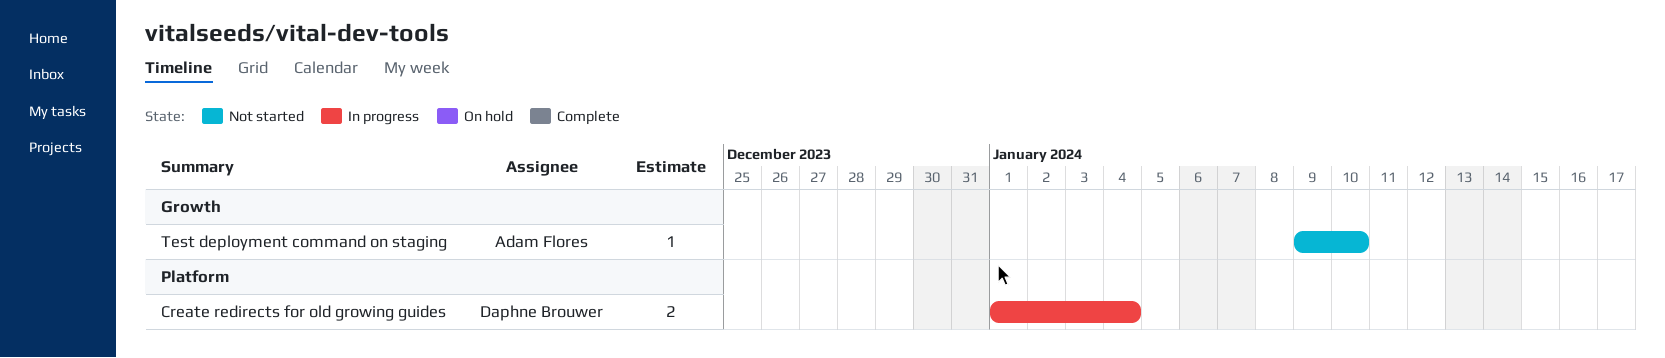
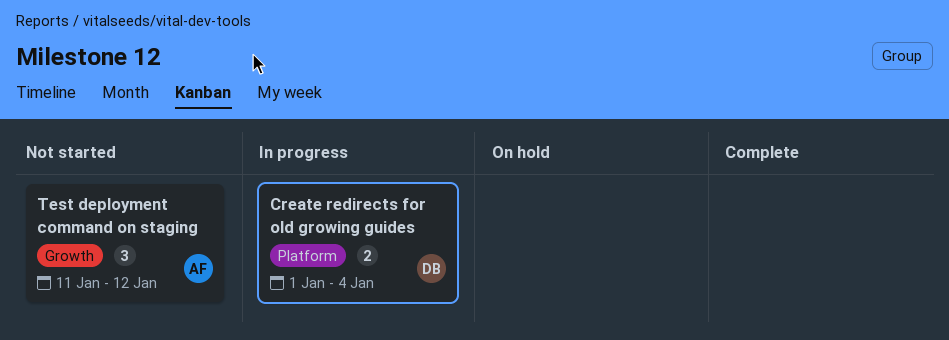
Test deployment command on staging, estimate: 1 -> 3
Test deployment command on staging, start: Jan 9 -> Jan 11
Test deployment command on staging, due: Jan 10 -> Jan 12

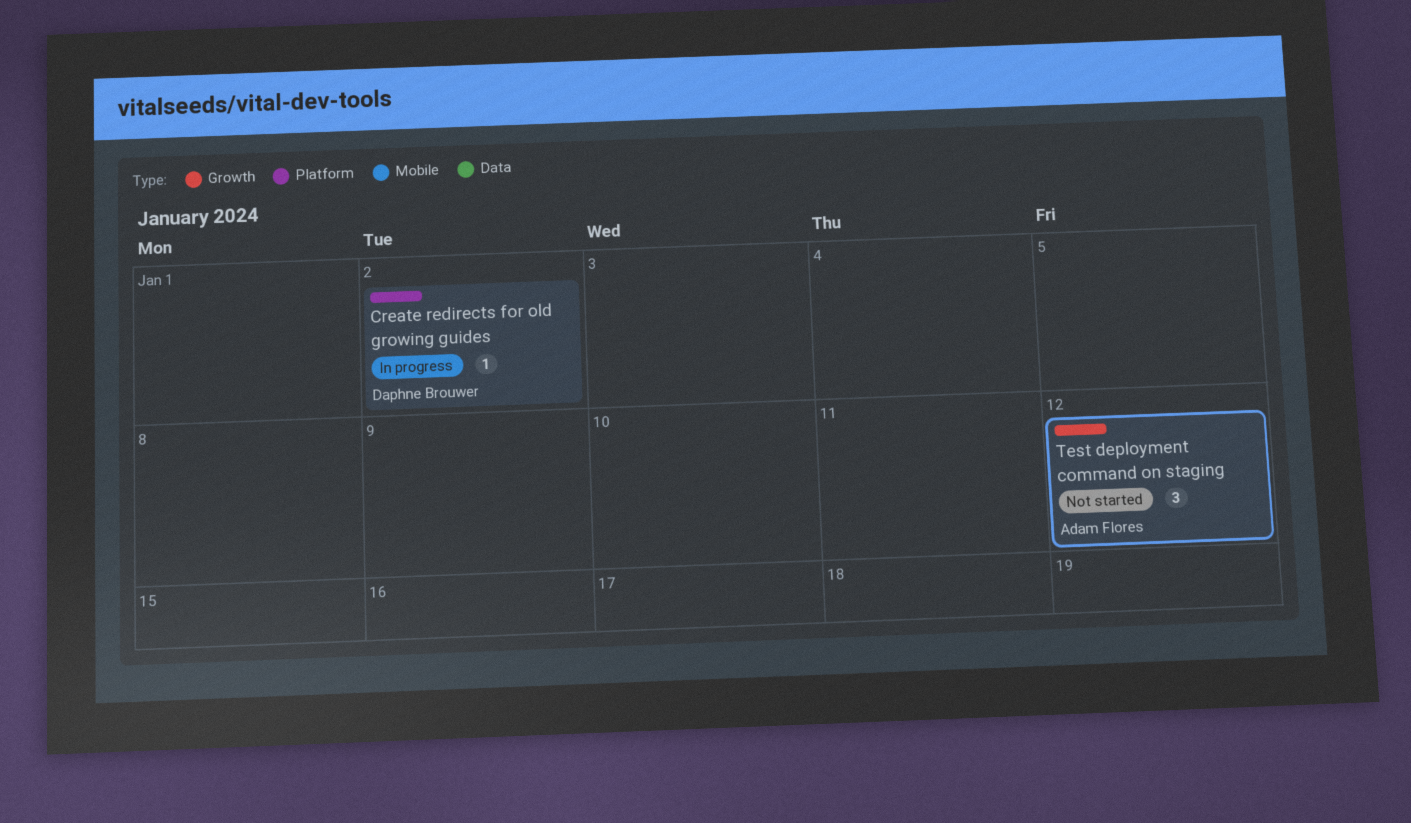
Create redirects for old growing guides, estimate: 2 -> 1
Create redirects for old growing guides, due: Jan 4 -> Jan 2

